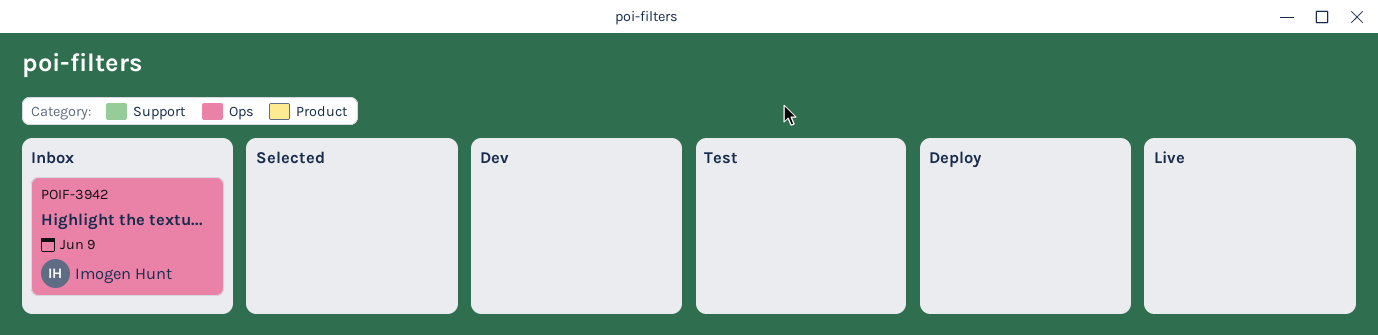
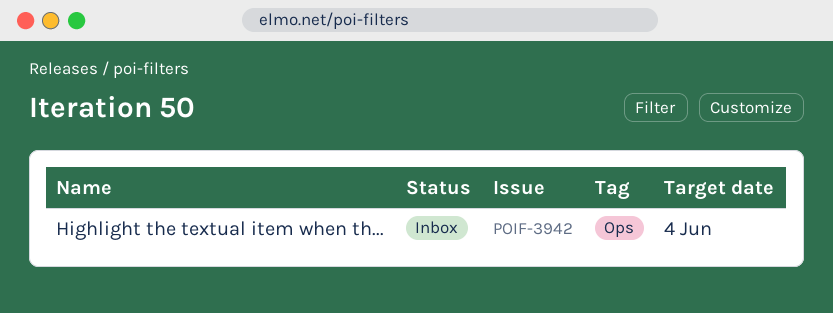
POIF-3942, due: Jun 9 -> Jun 4

